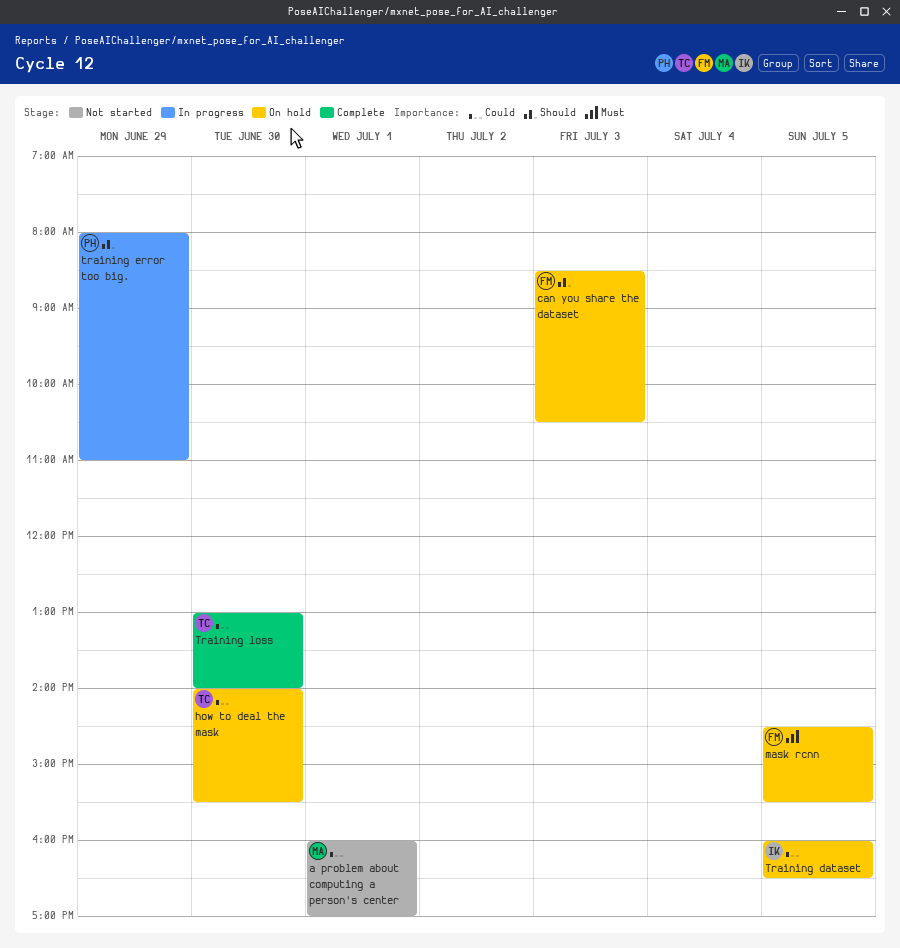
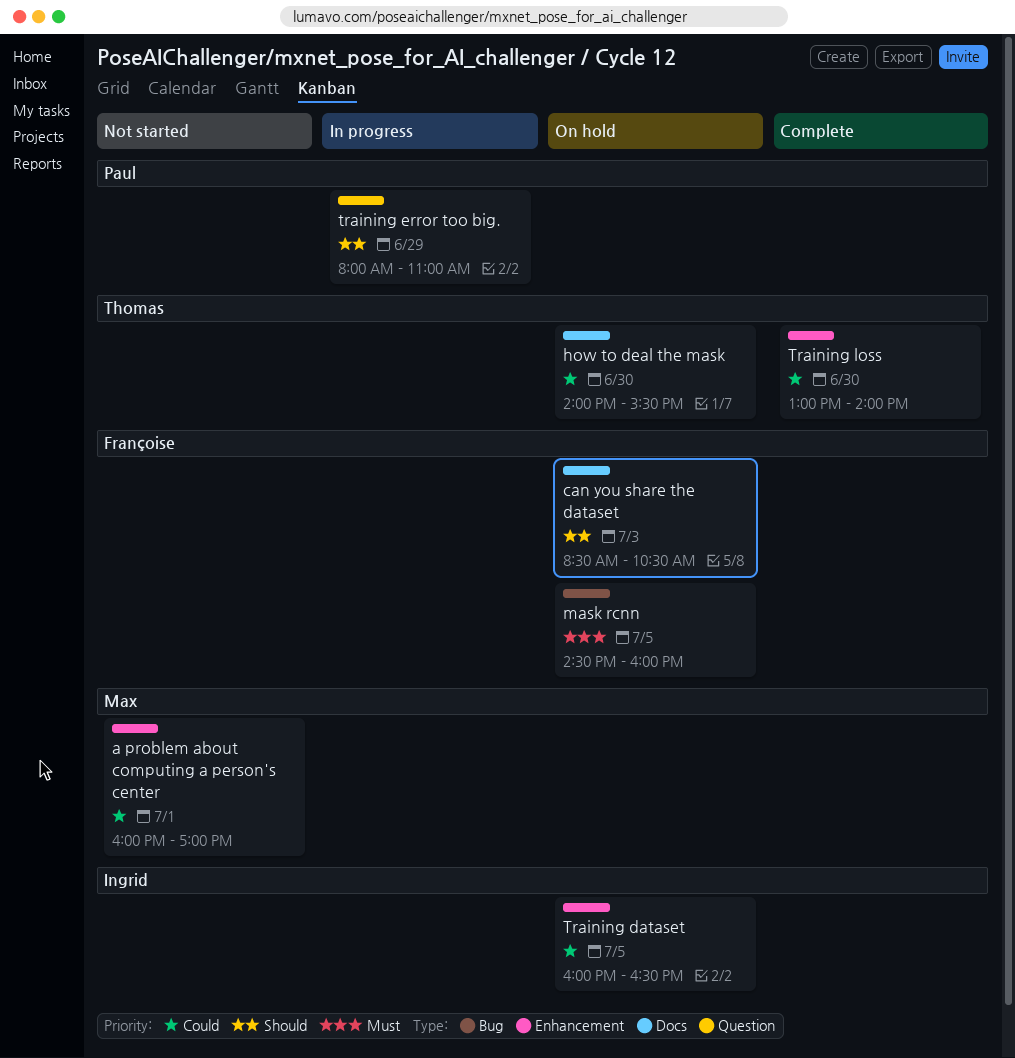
mask rcnn, ends: 15:30 -> 16:00

